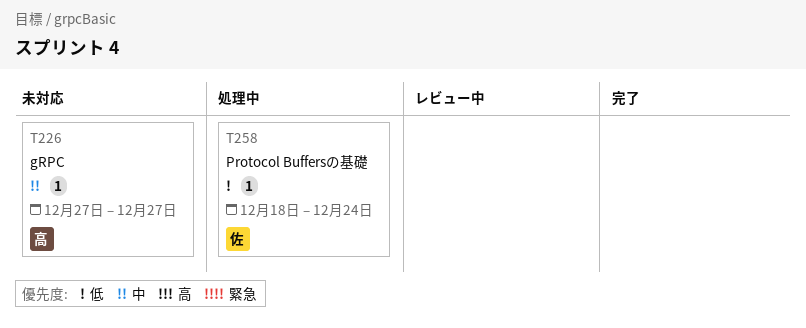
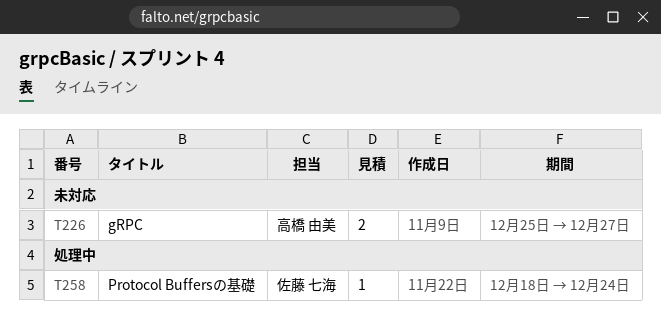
T226, estimate: 1 -> 2
T226, start: Dec 27 -> Dec 25

